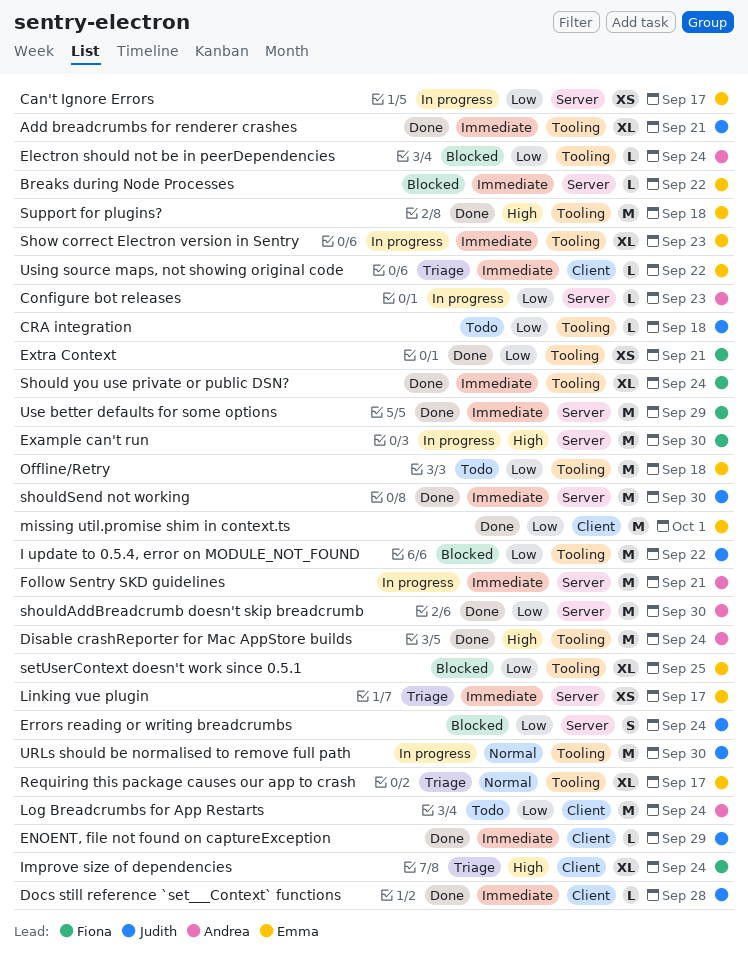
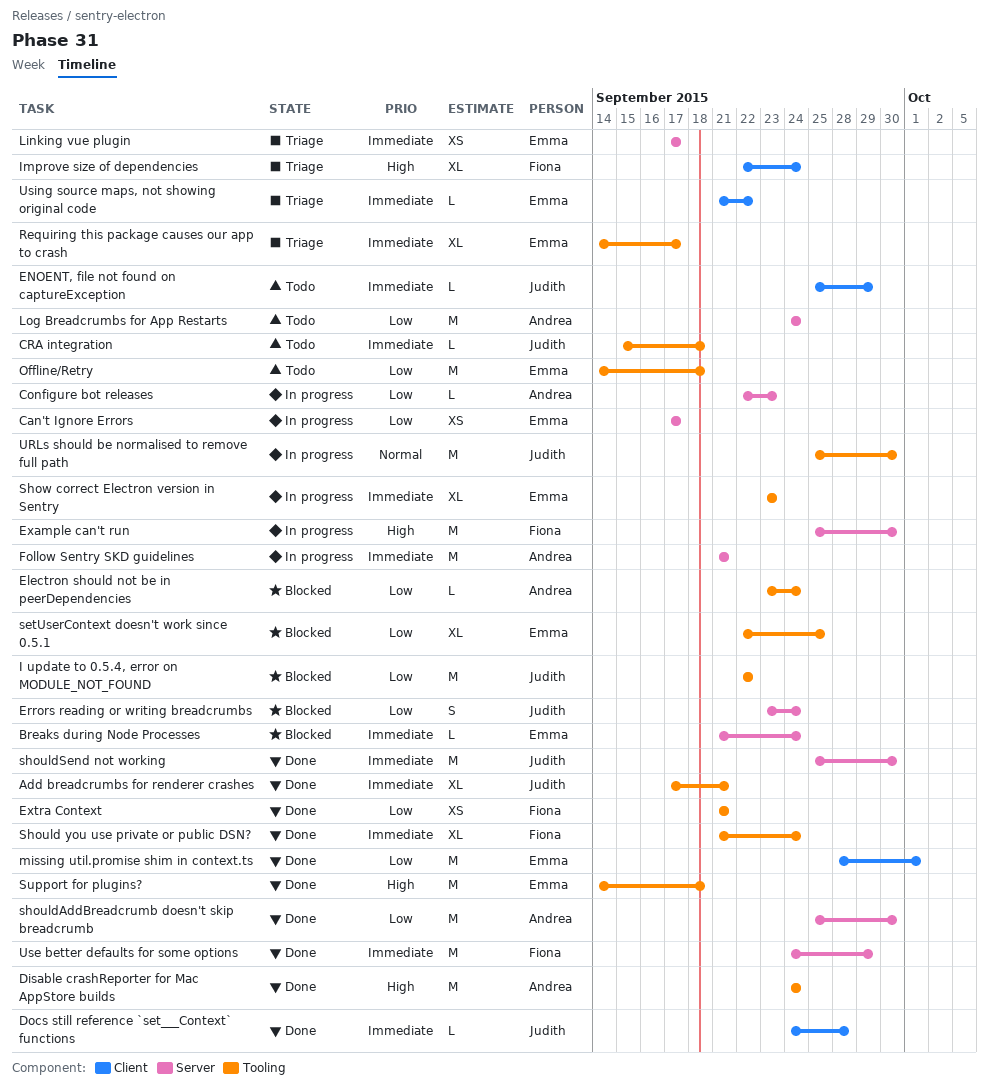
Breaks during Node Processes, due: Sep 22 -> Sep 24
CRA integration, priority: Low -> Immediate
ENOENT, file not found on captureException, status: Done -> Todo
Log Breadcrumbs for App Restarts, label: Client -> Server
Requiring this package causes our app to crash, priority: Normal -> Immediate

